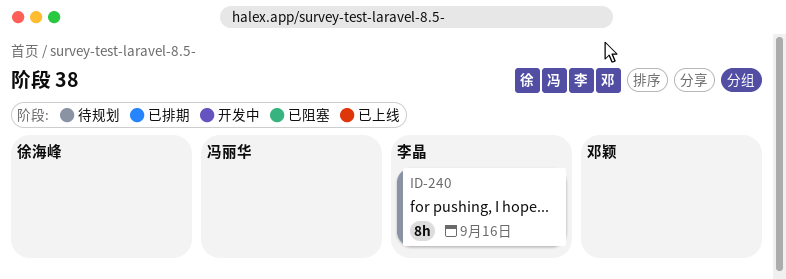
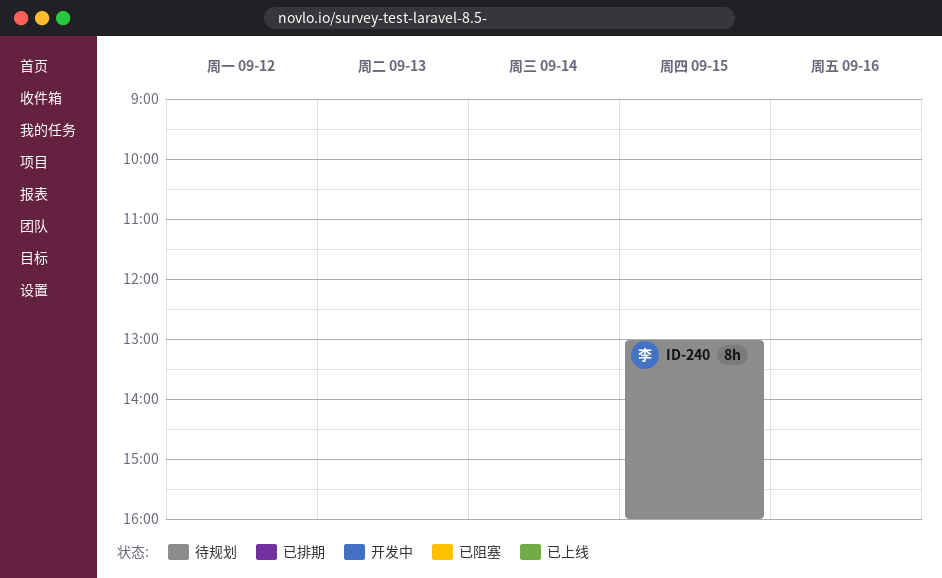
ID-240, day: Sep 16 -> Sep 15

